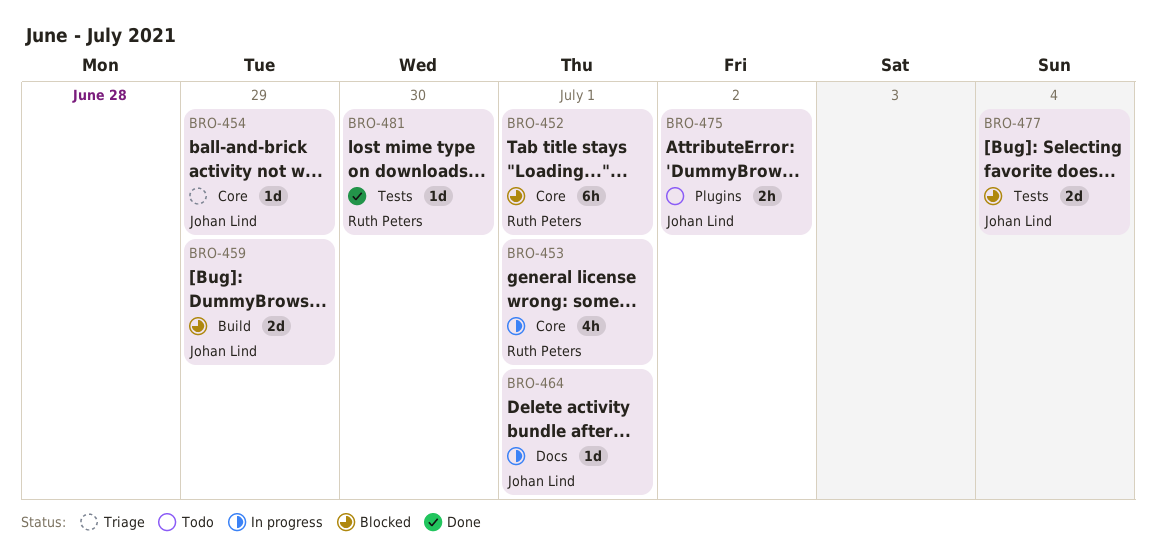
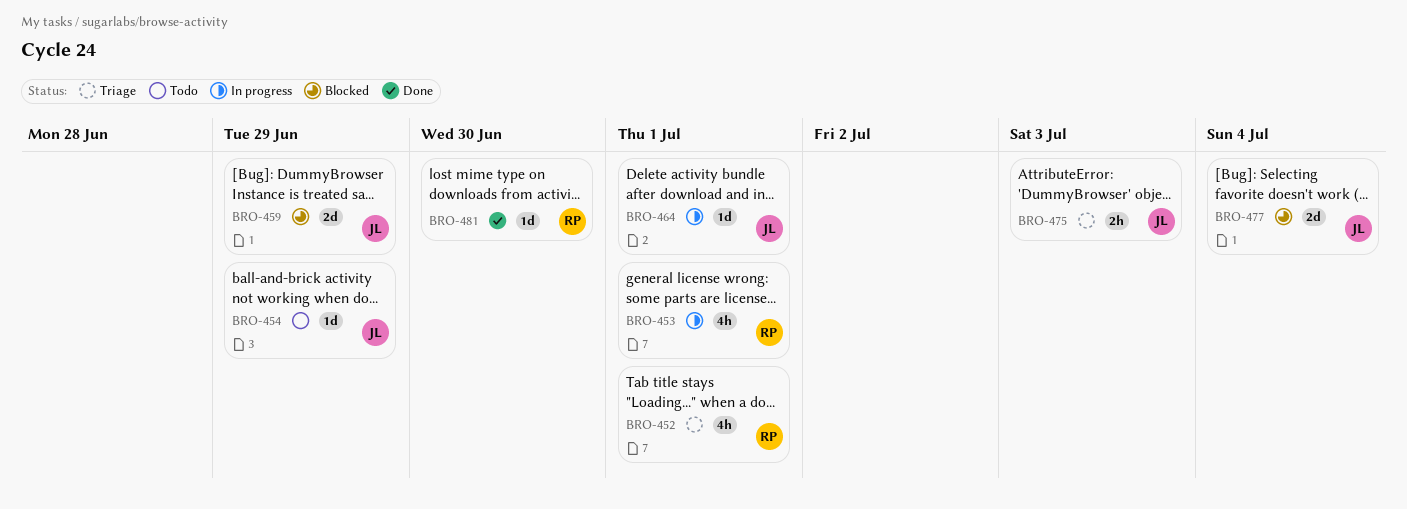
BRO-452, status: Blocked -> Triage
BRO-452, estimate: 6h -> 4h
BRO-454, status: Triage -> Todo
BRO-475, status: Todo -> Triage
BRO-475, due: Jul 2 -> Jul 3

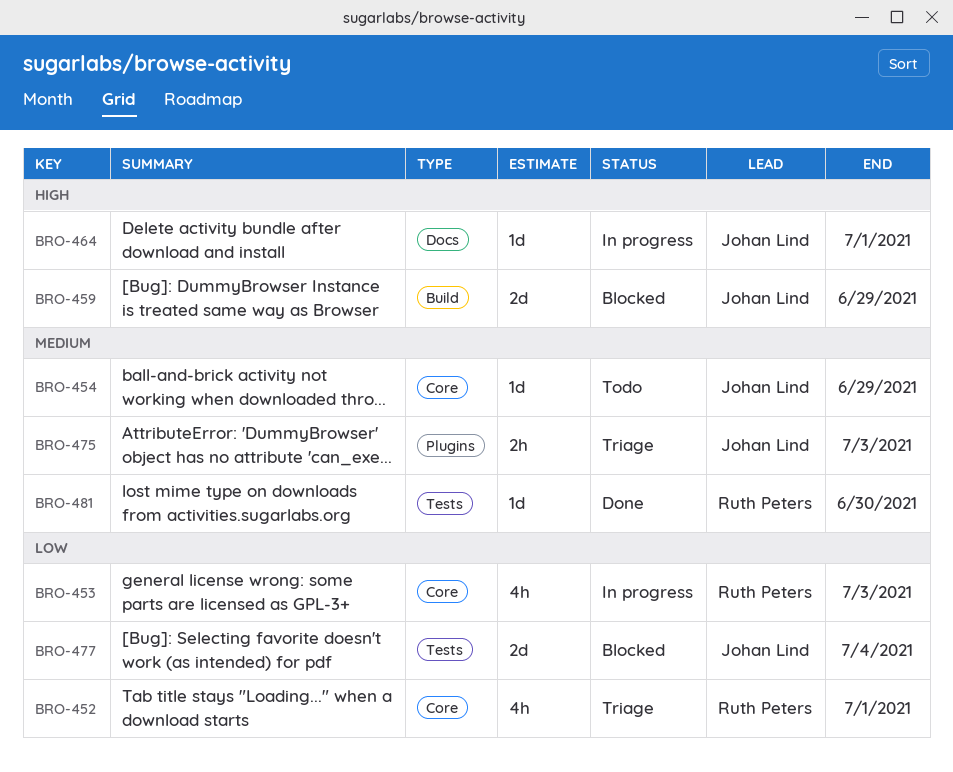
BRO-453, due: Jul 1 -> Jul 3

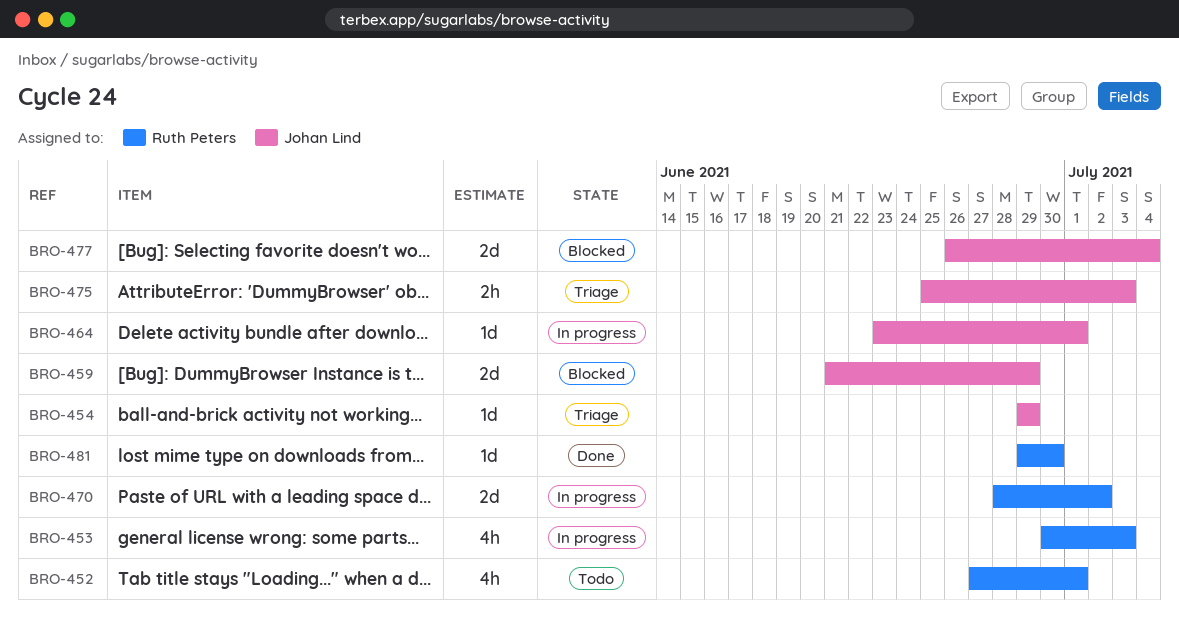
BRO-452, status: Triage -> Todo
BRO-454, status: Todo -> Triage
BRO-470: none -> present

